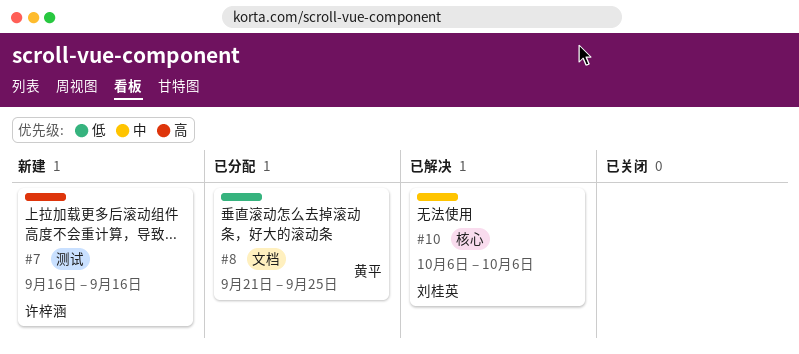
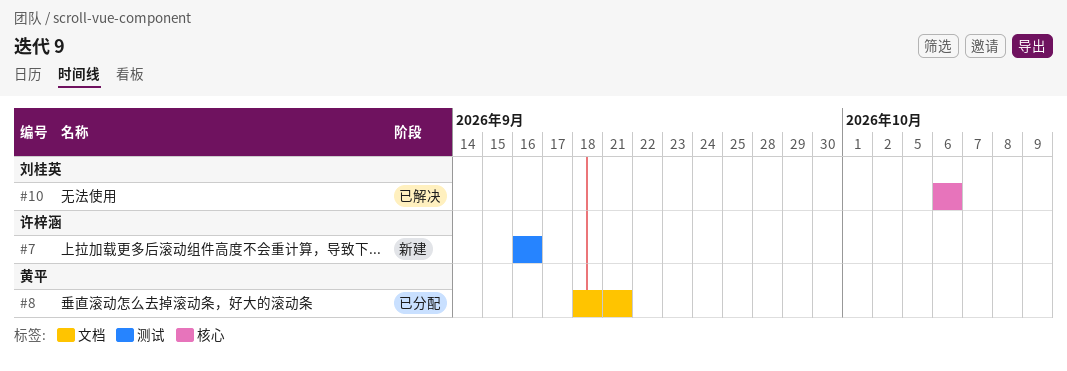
#8, start: Sep 21 -> Sep 18
#8, due: Sep 25 -> Sep 21

